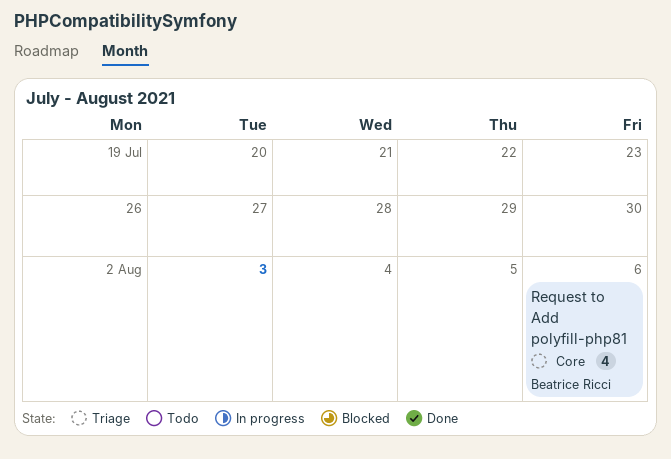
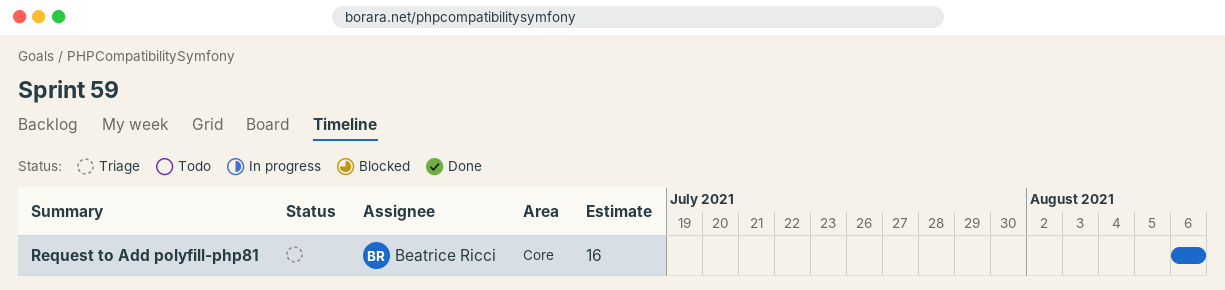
Request to Add polyfill-php81, estimate: 4 -> 16

